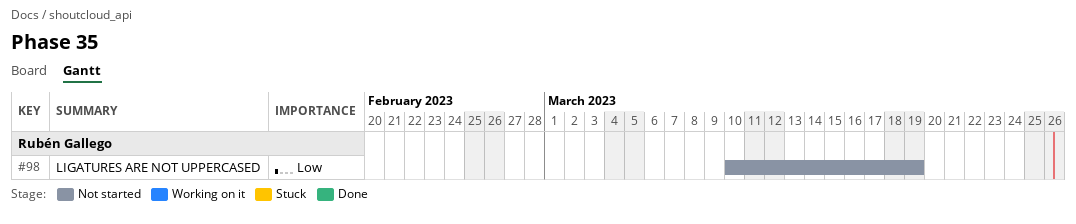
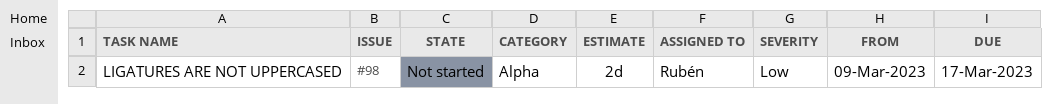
#98, start: Mar 10 -> Mar 9
#98, due: Mar 19 -> Mar 17

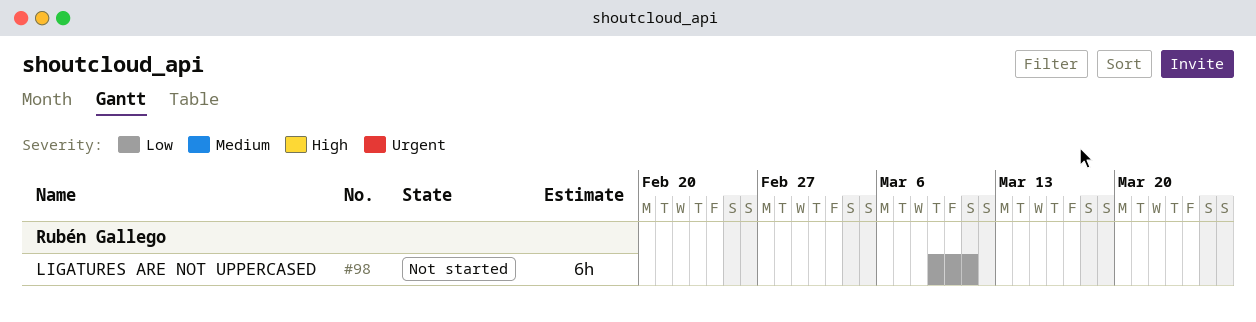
#98, estimate: 2d -> 6h
#98, due: Mar 17 -> Mar 11

